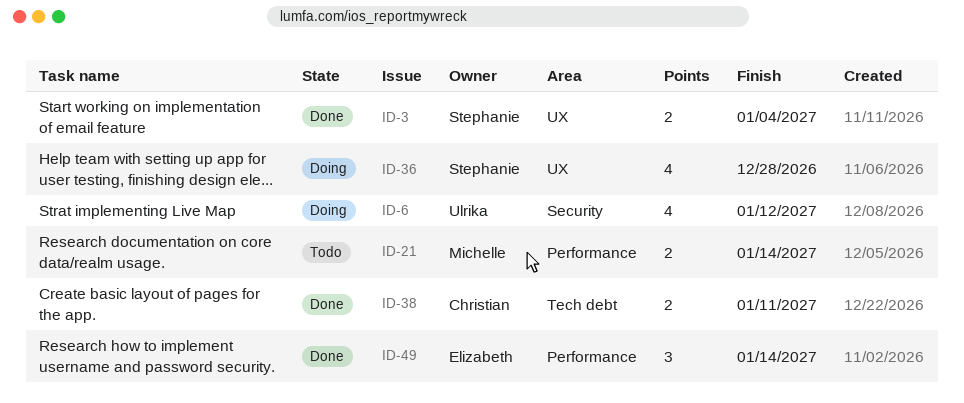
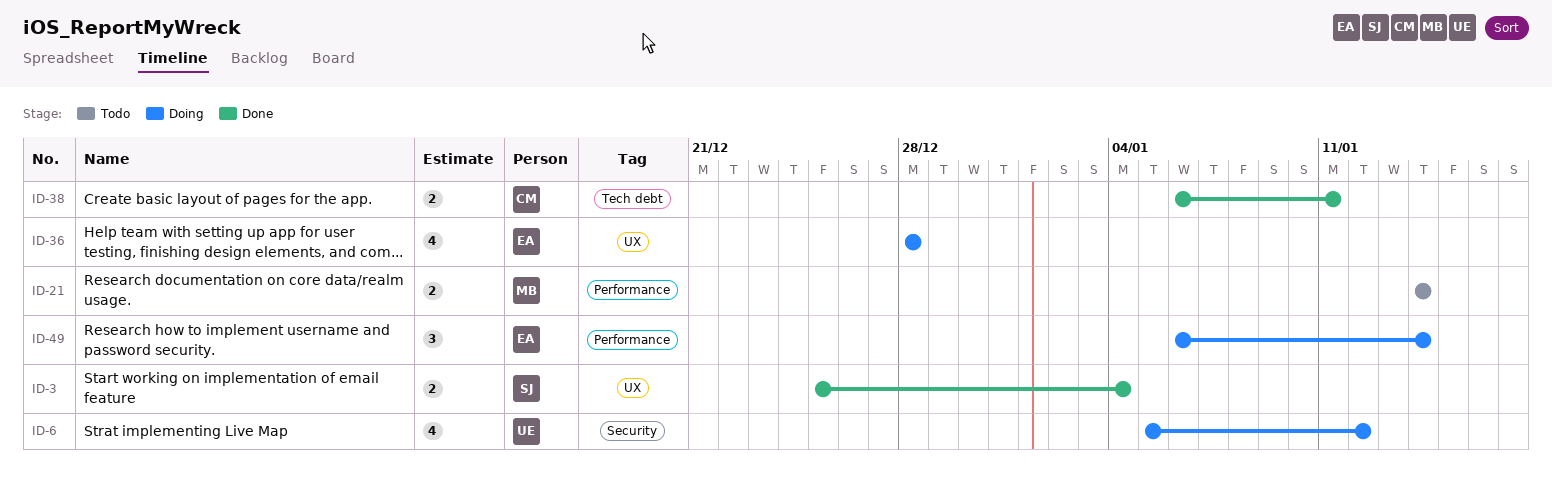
ID-36, owner: Stephanie -> Elizabeth
ID-49, status: Done -> Doing

